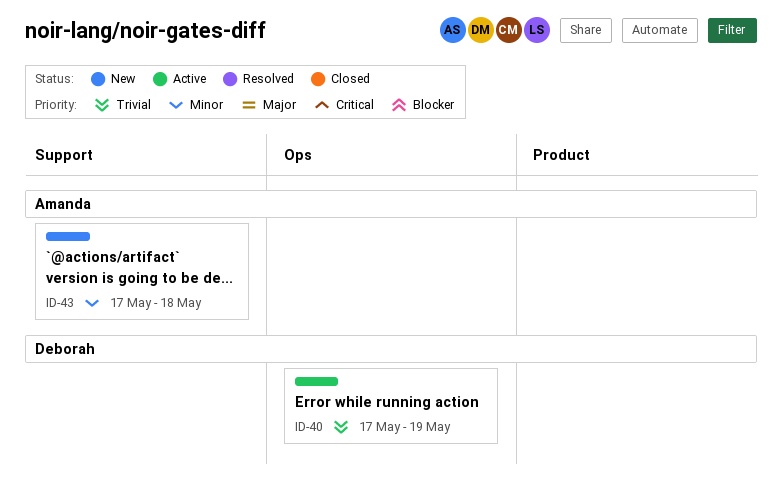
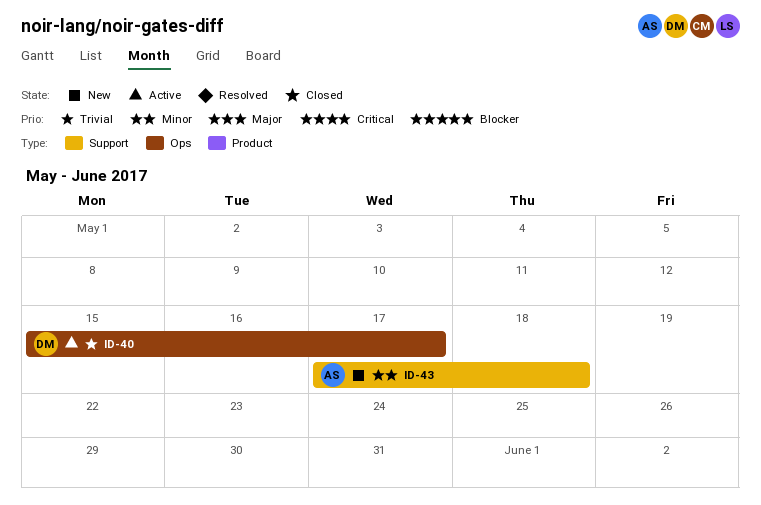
ID-40, start: May 17 -> May 15
ID-40, due: May 19 -> May 17

